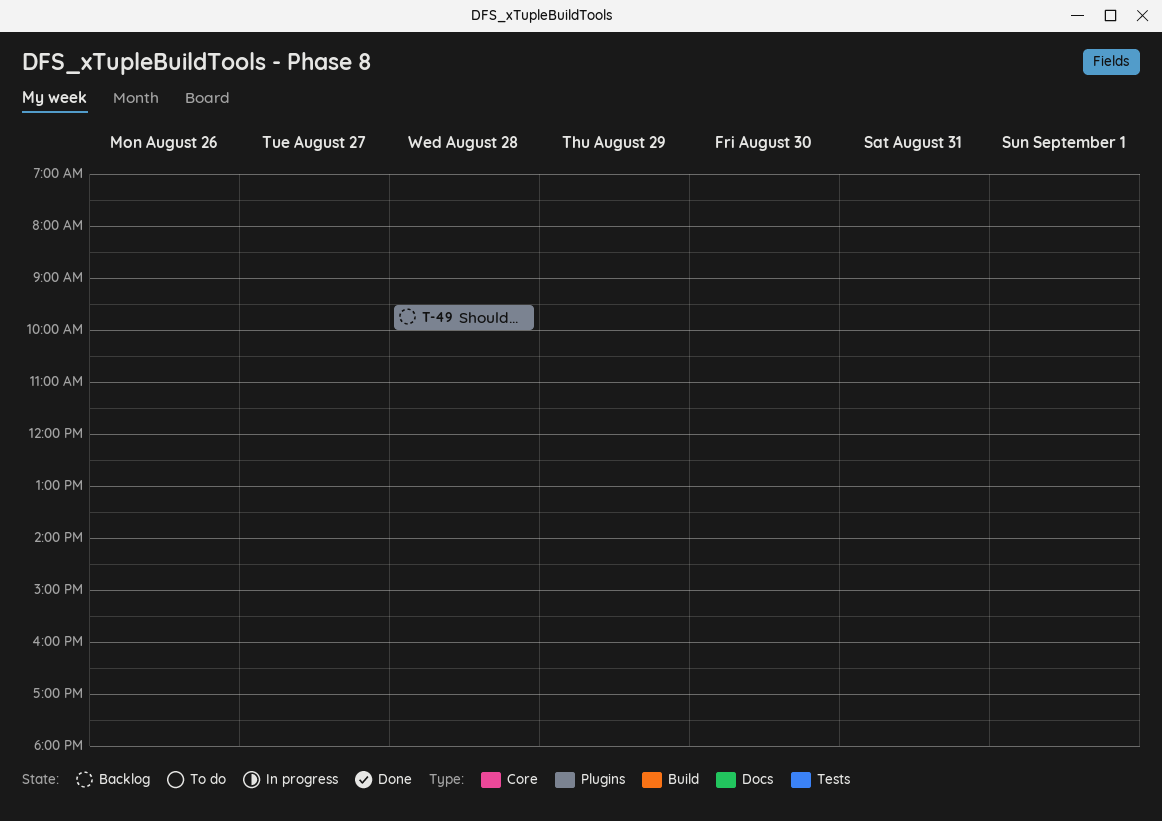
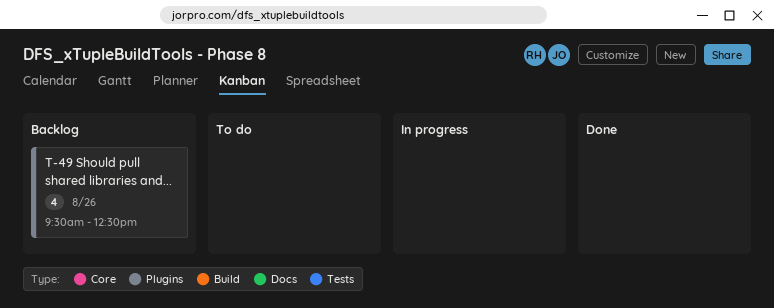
T-49, day: Aug 28 -> Aug 26
T-49, ends: 10:00 -> 12:30

